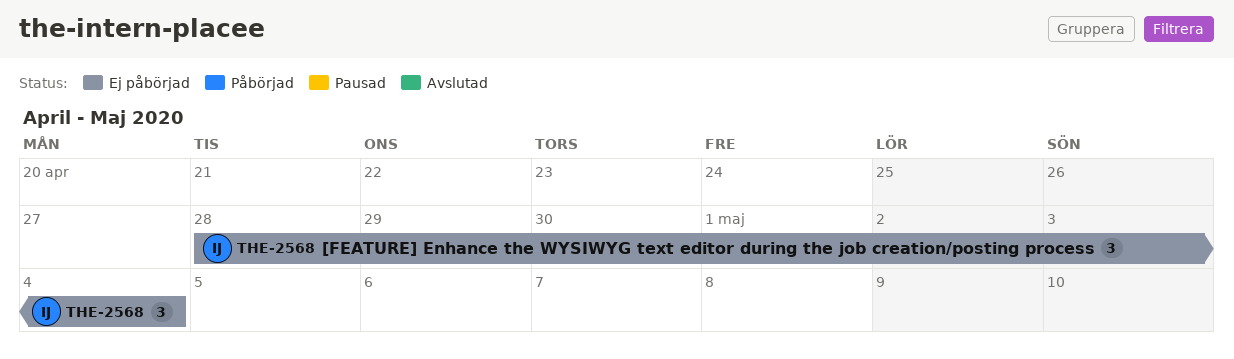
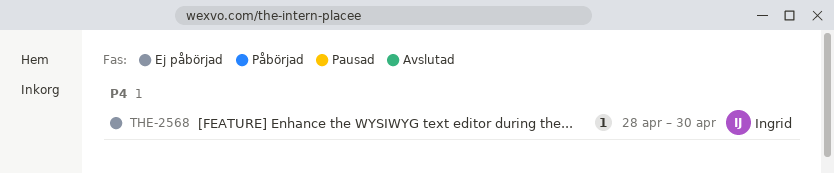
THE-2568, estimate: 3 -> 1
THE-2568, due: May 4 -> Apr 30

